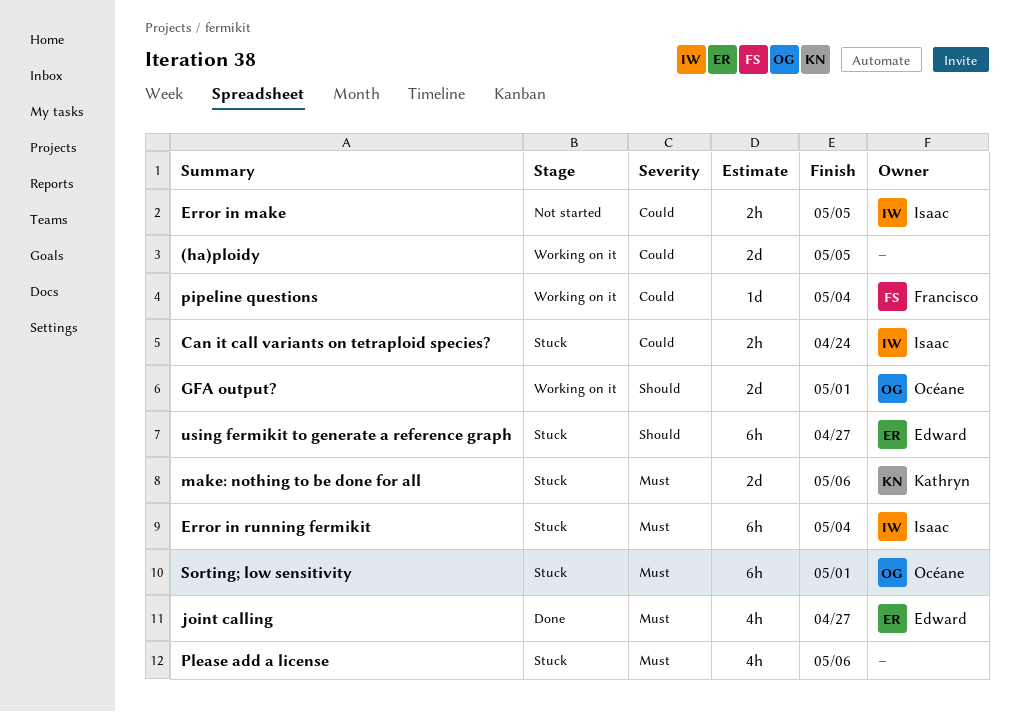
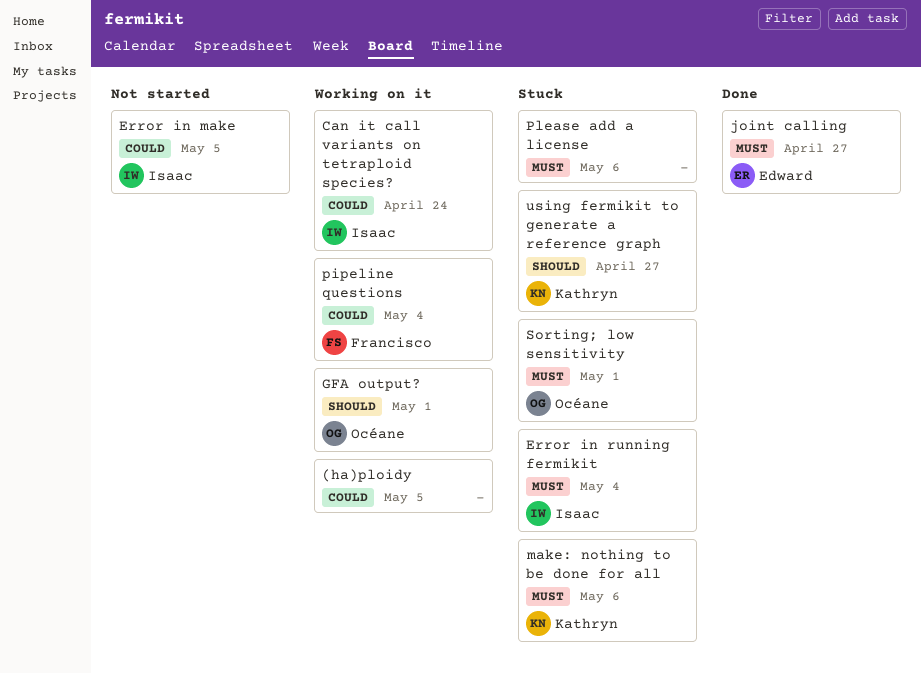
Can it call variants on tetraploid species?, status: Stuck -> Working on it
using fermikit to generate a reference graph, owner: Edward -> Kathryn

